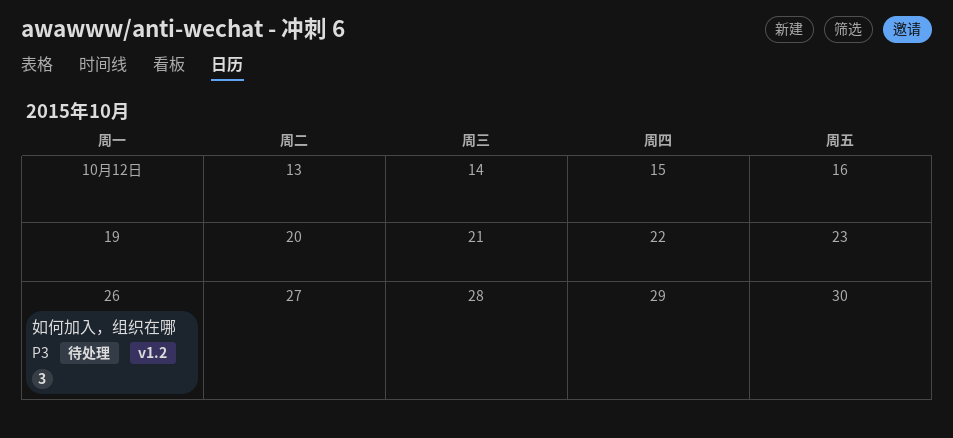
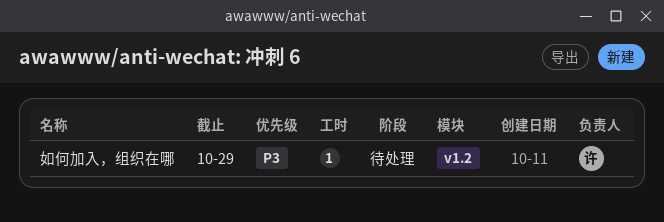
如何加入，组织在哪, estimate: 3 -> 1
如何加入，组织在哪, due: Oct 26 -> Oct 29

